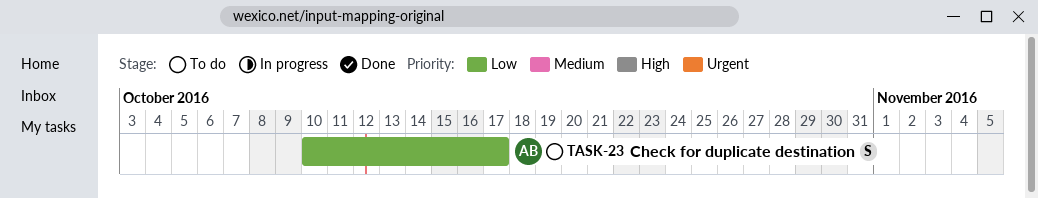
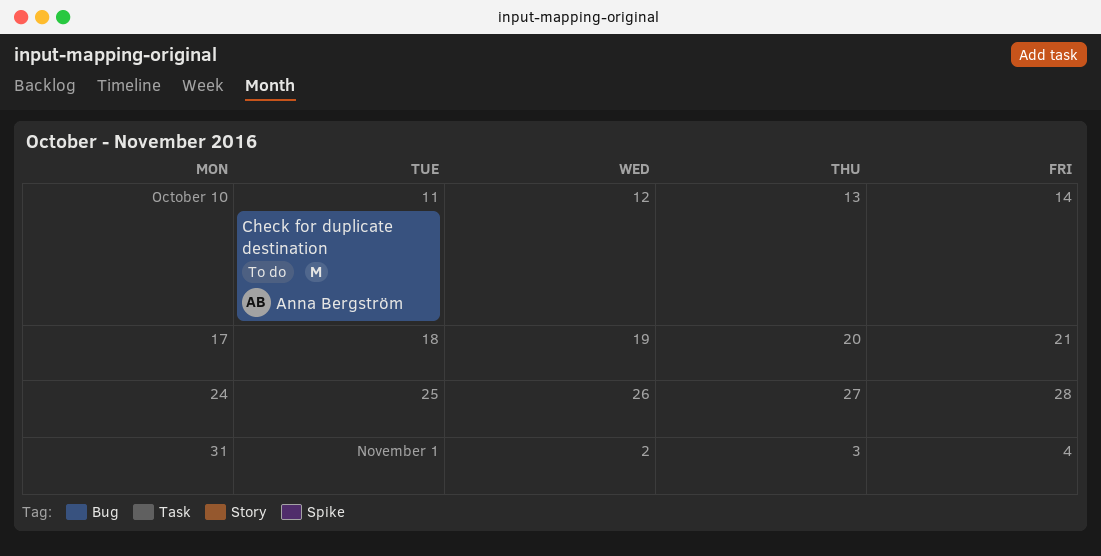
Check for duplicate destination, estimate: S -> M
Check for duplicate destination, due: Oct 17 -> Oct 11

